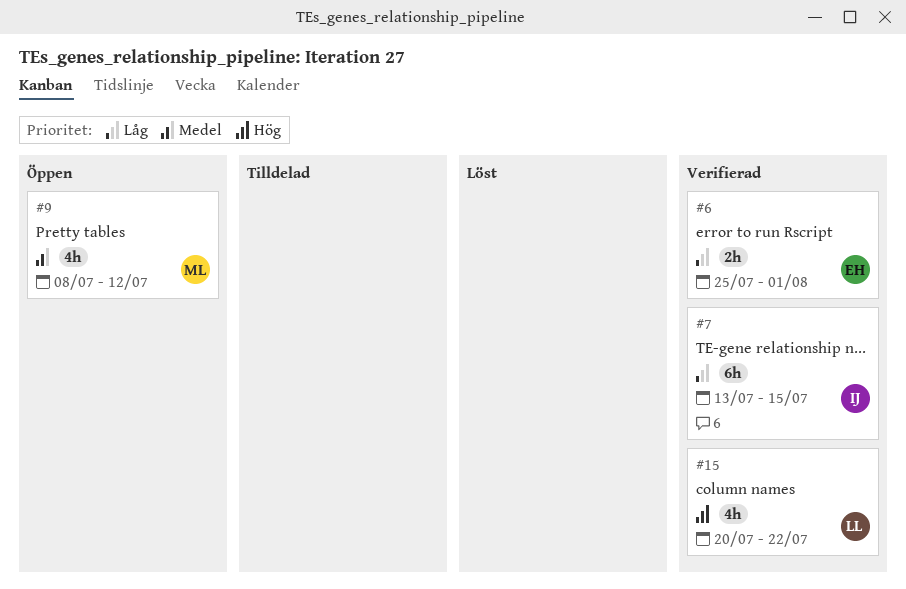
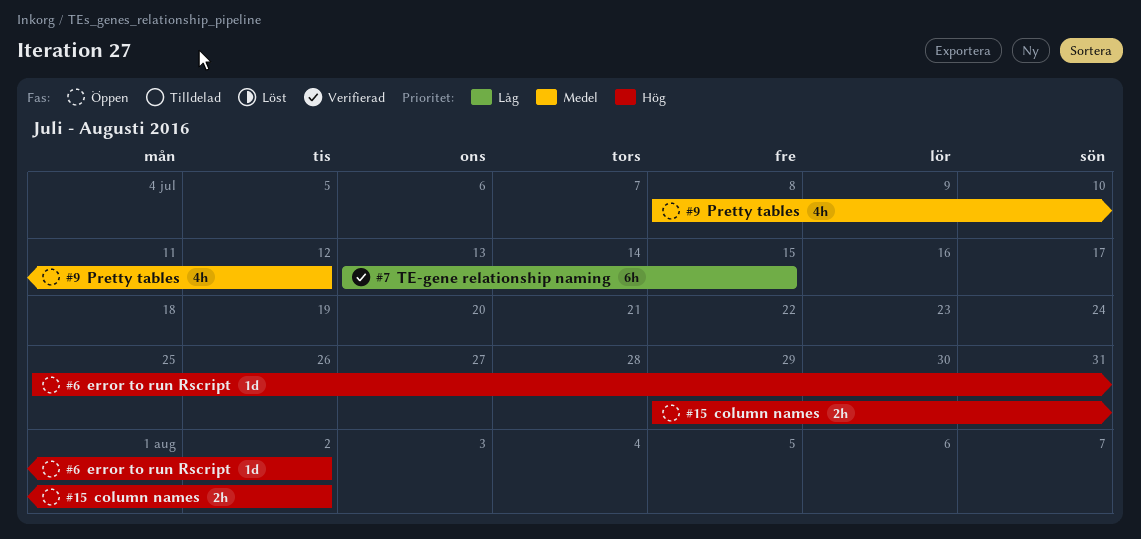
#6, status: Verifierad -> Öppen
#6, priority: Låg -> Hög
#6, estimate: 2h -> 1d
#6, due: Aug 1 -> Aug 2
#15, status: Verifierad -> Öppen
#15, estimate: 4h -> 2h
#15, start: Jul 20 -> Jul 29
#15, due: Jul 22 -> Aug 2

